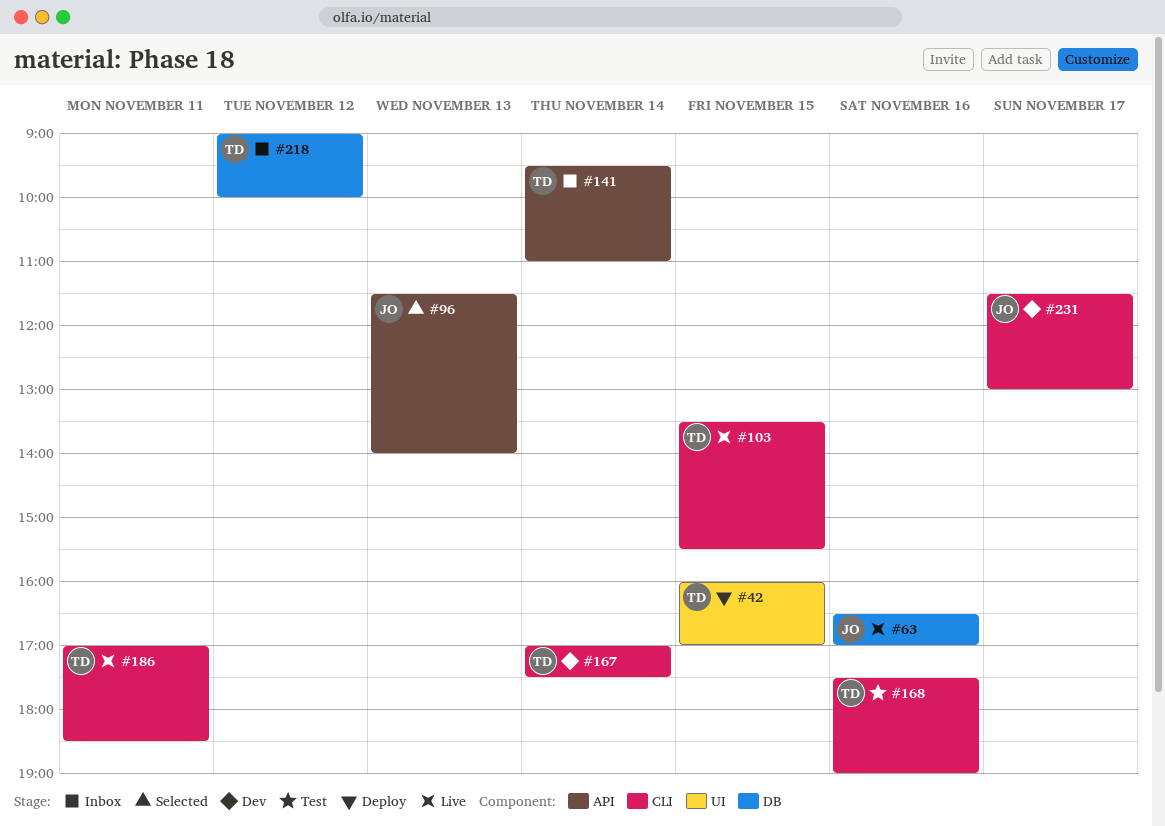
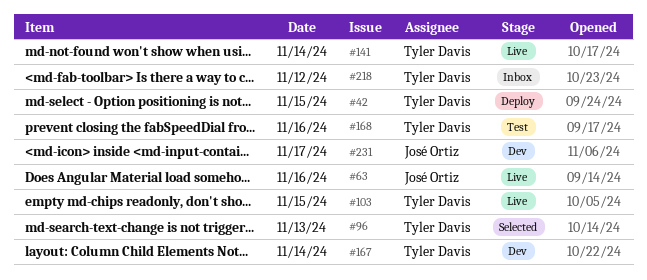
#96, owner: José Ortiz -> Tyler Davis
#141, status: Inbox -> Live
#186: present -> none

